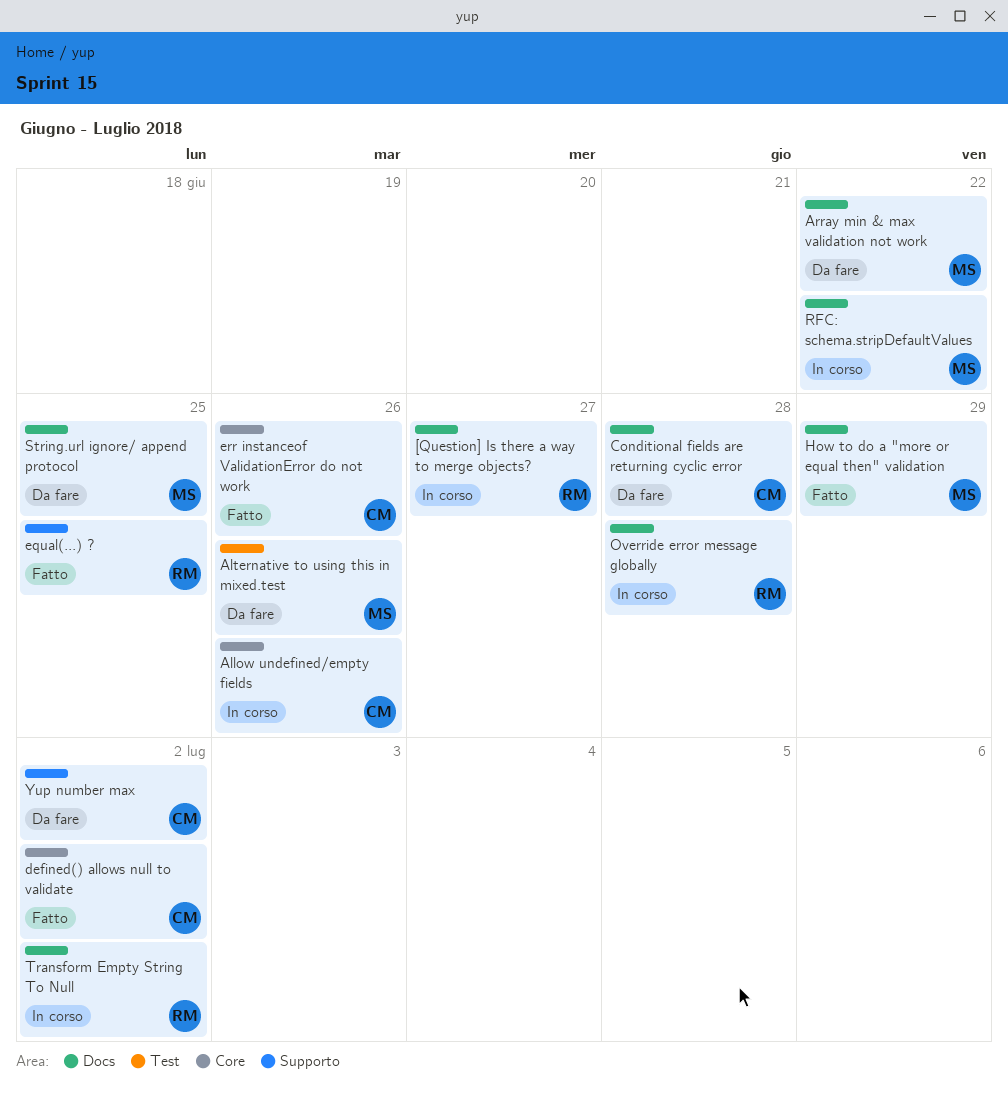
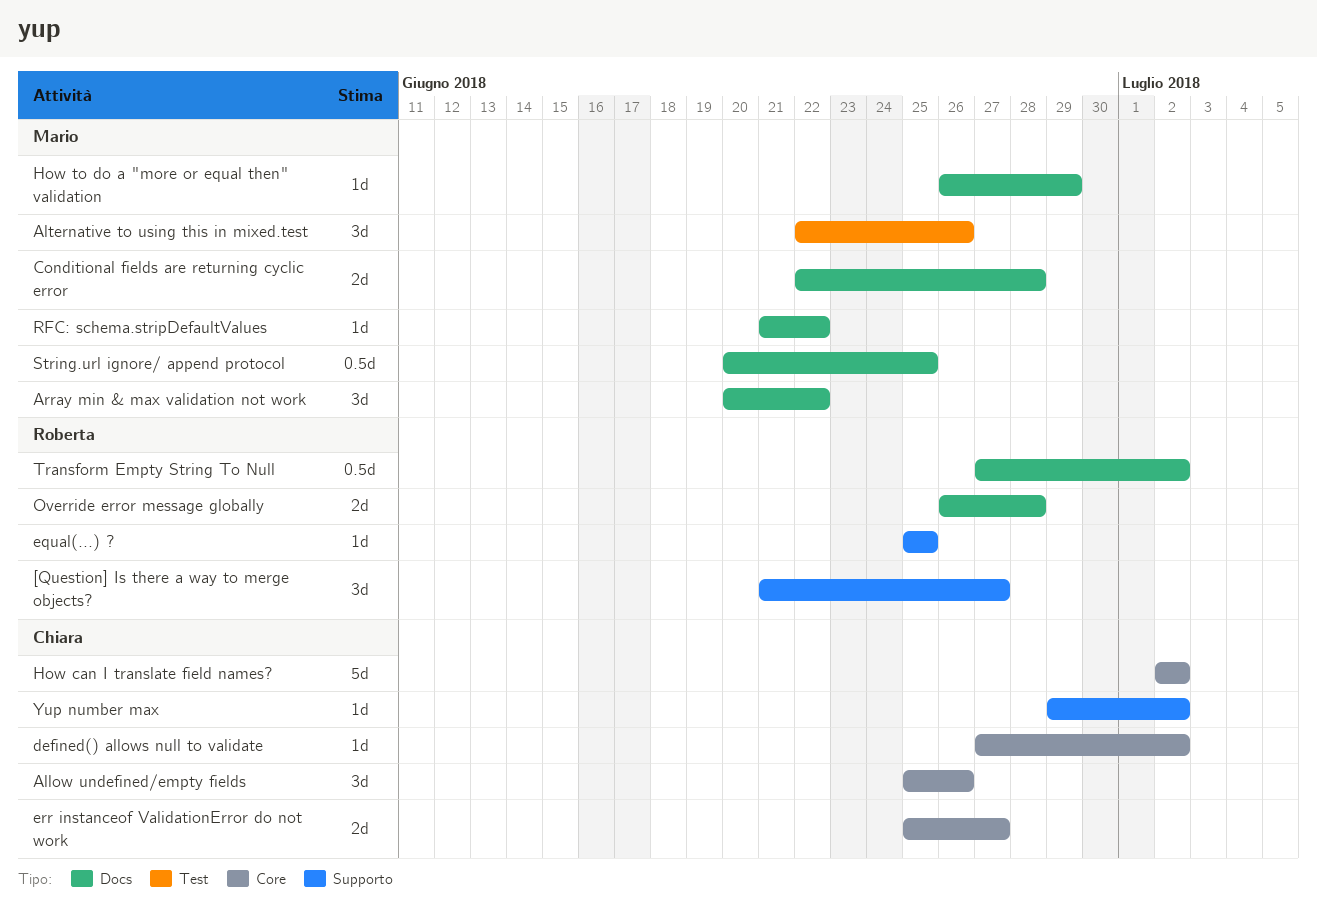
[Question] Is there a way to merge objects?, label: Docs -> Supporto
Conditional fields are returning cyclic error, owner: Chiara -> Mario
err instanceof ValidationError do not work, due: Jun 26 -> Jun 27
How can I translate field names?: none -> present

